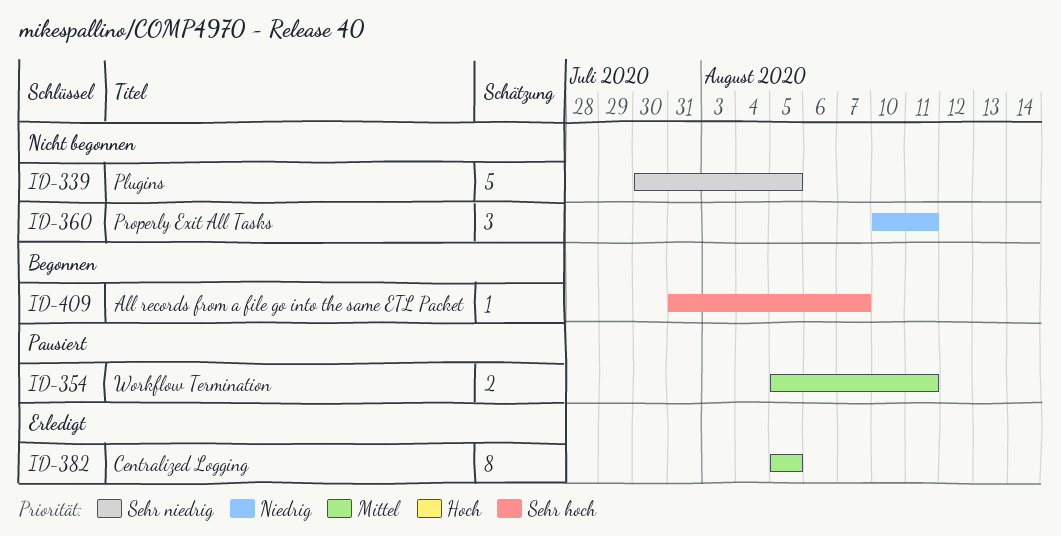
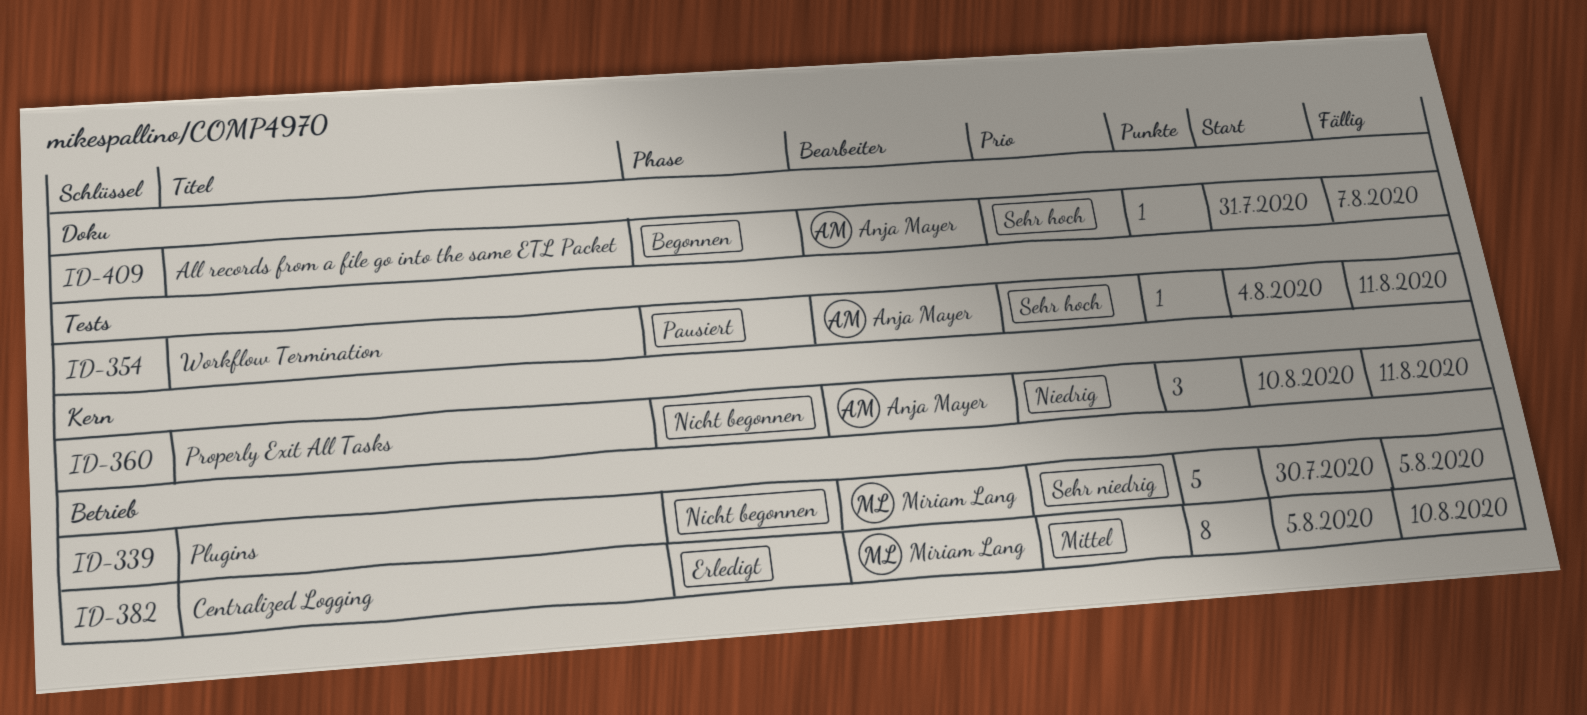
ID-354, priority: Mittel -> Sehr hoch
ID-354, estimate: 2 -> 1
ID-354, start: Aug 5 -> Aug 4
ID-382, due: Aug 5 -> Aug 10

